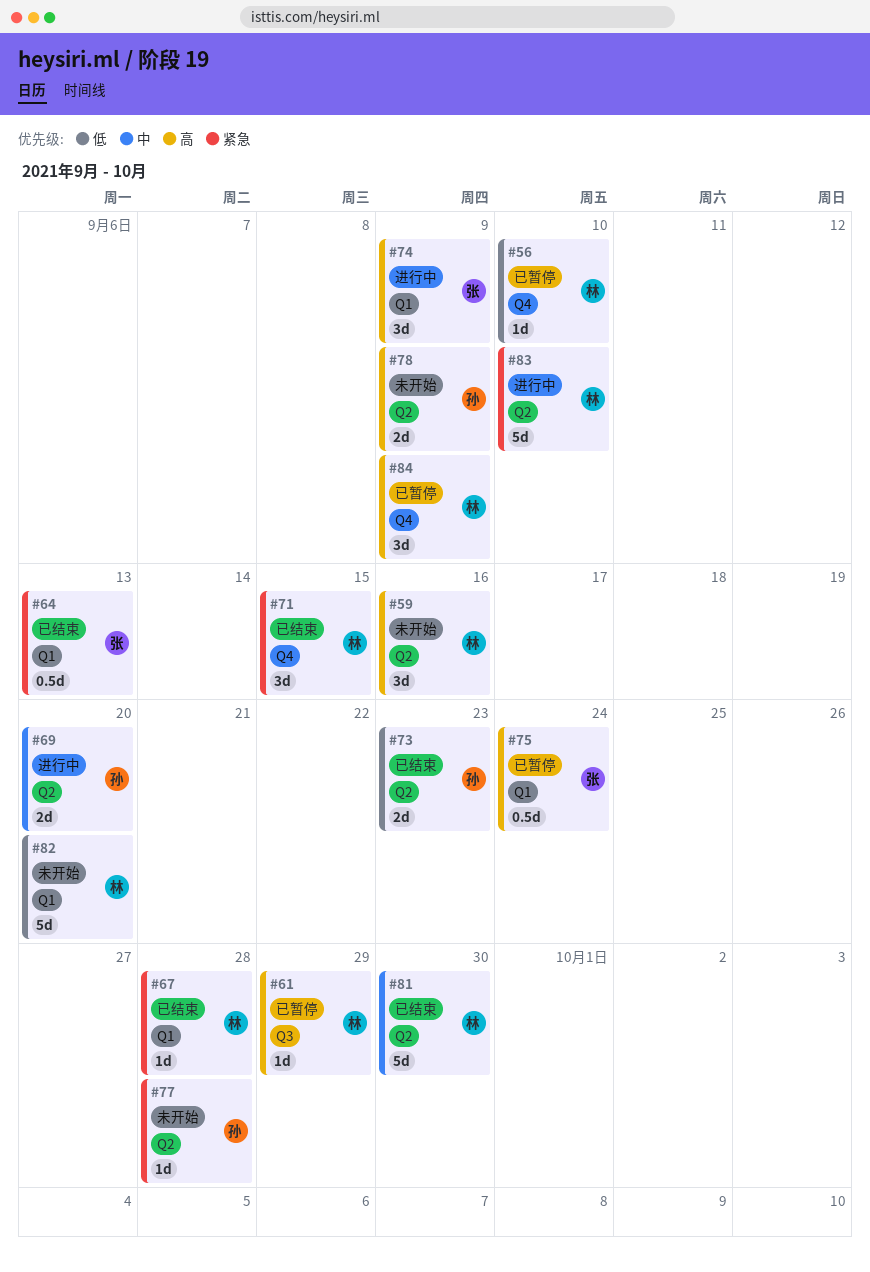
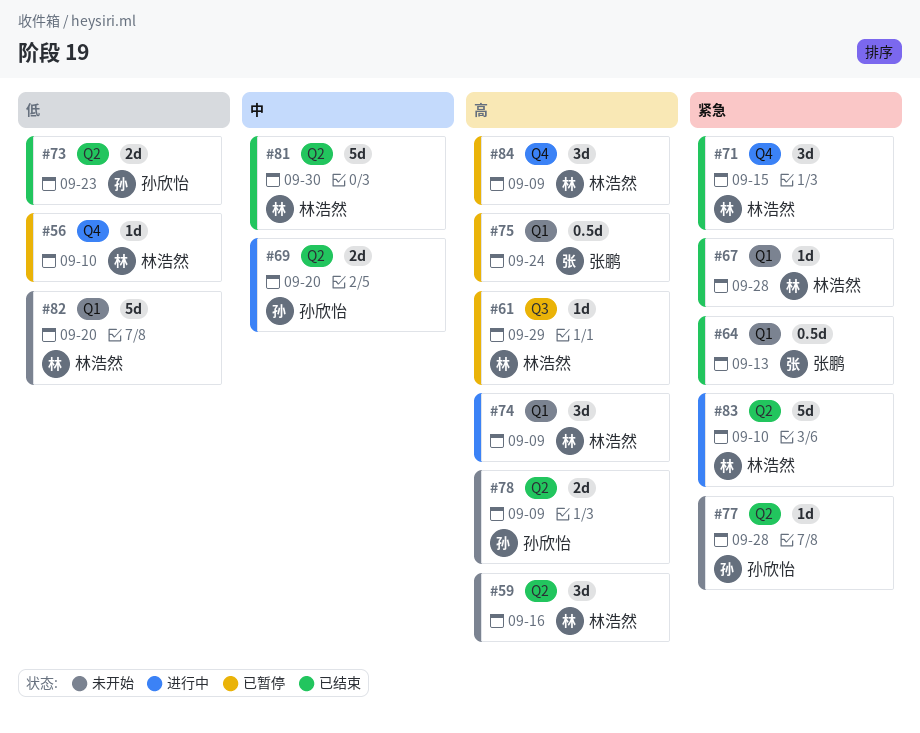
#74, owner: 张鹏 -> 林浩然

